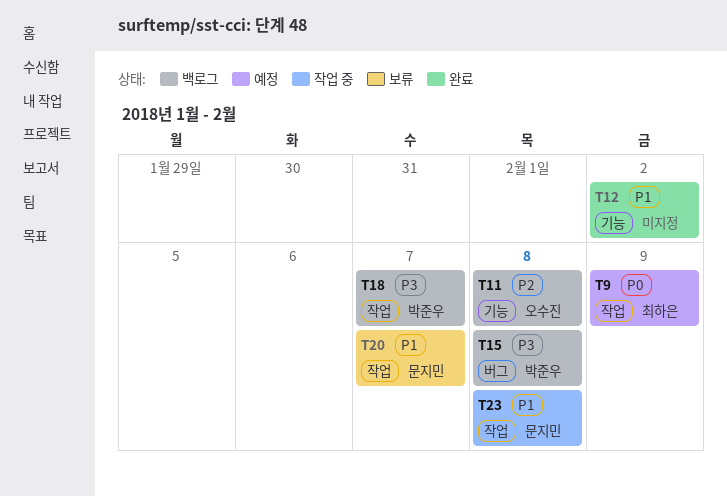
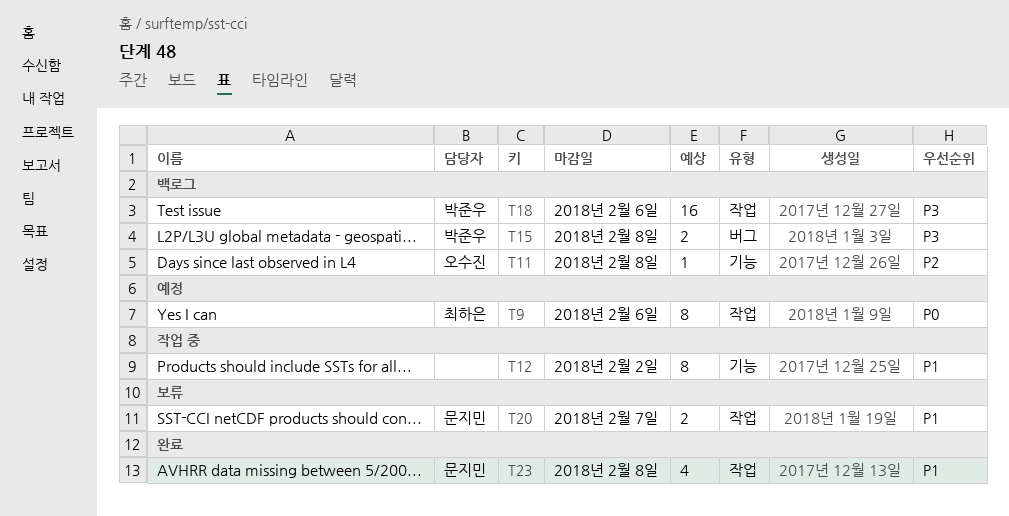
T9, due: Feb 9 -> Feb 6
T12, status: 완료 -> 작업 중
T18, due: Feb 7 -> Feb 6
T23, status: 작업 중 -> 완료

